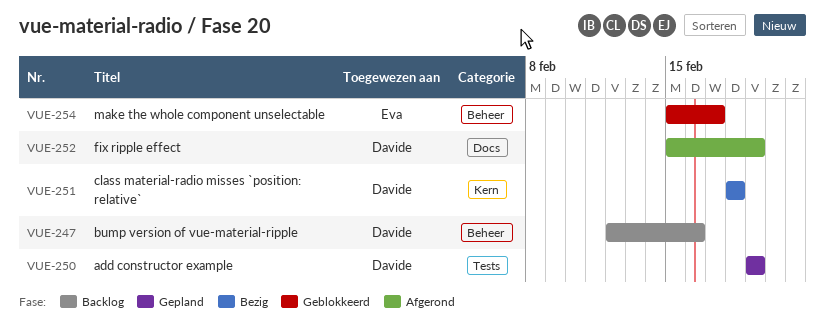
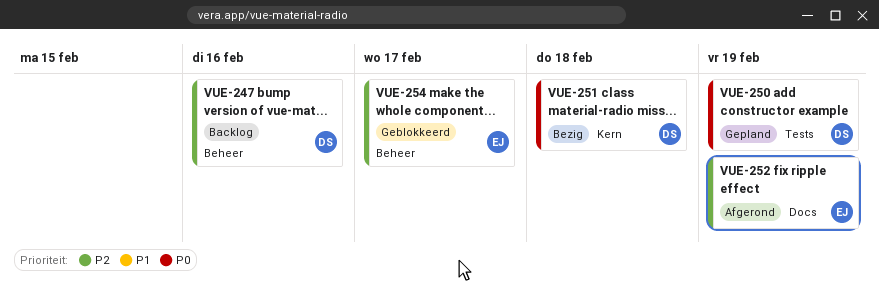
VUE-252, owner: Davide -> Eva

